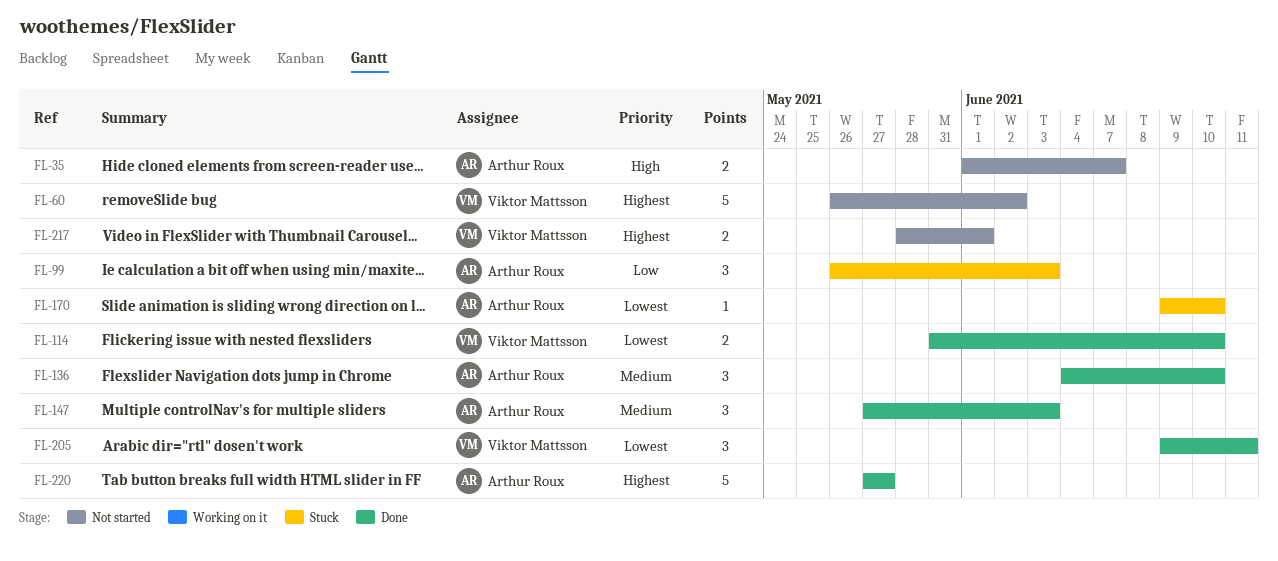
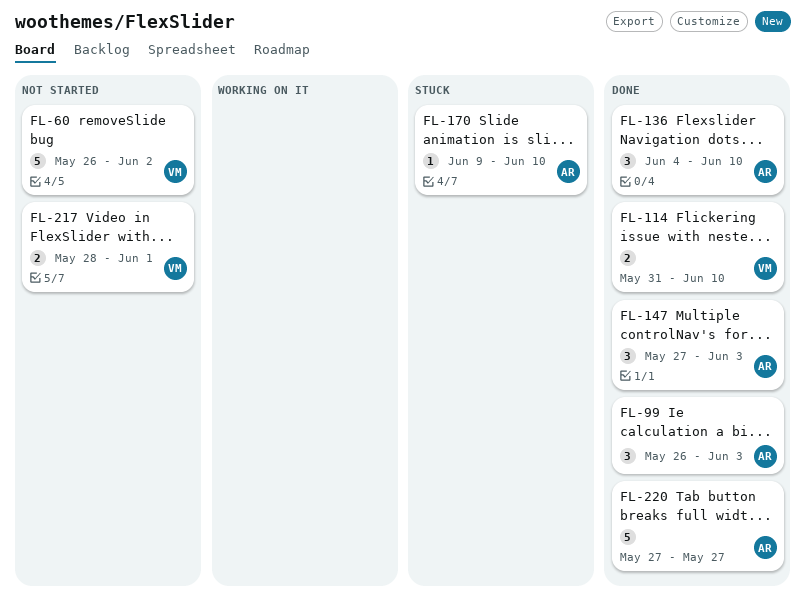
FL-35: present -> none
FL-99, status: Stuck -> Done
FL-205: present -> none

